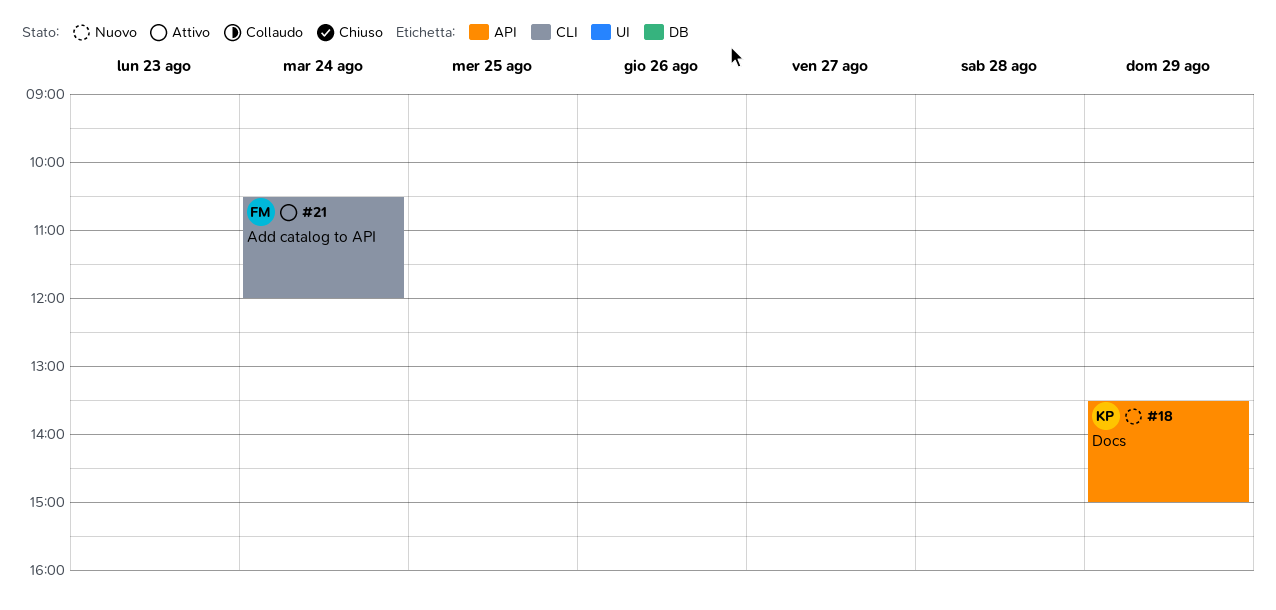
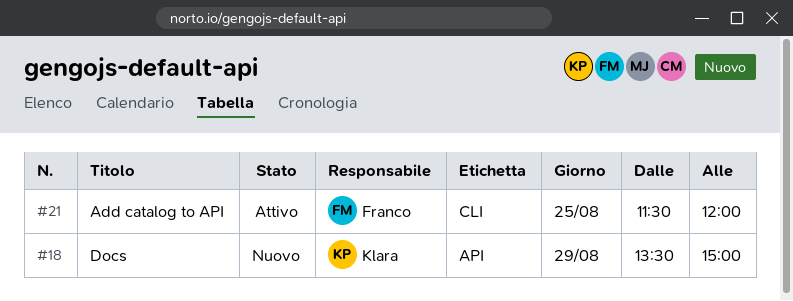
#21, day: Aug 24 -> Aug 25
#21, begins: 10:30 -> 11:30

